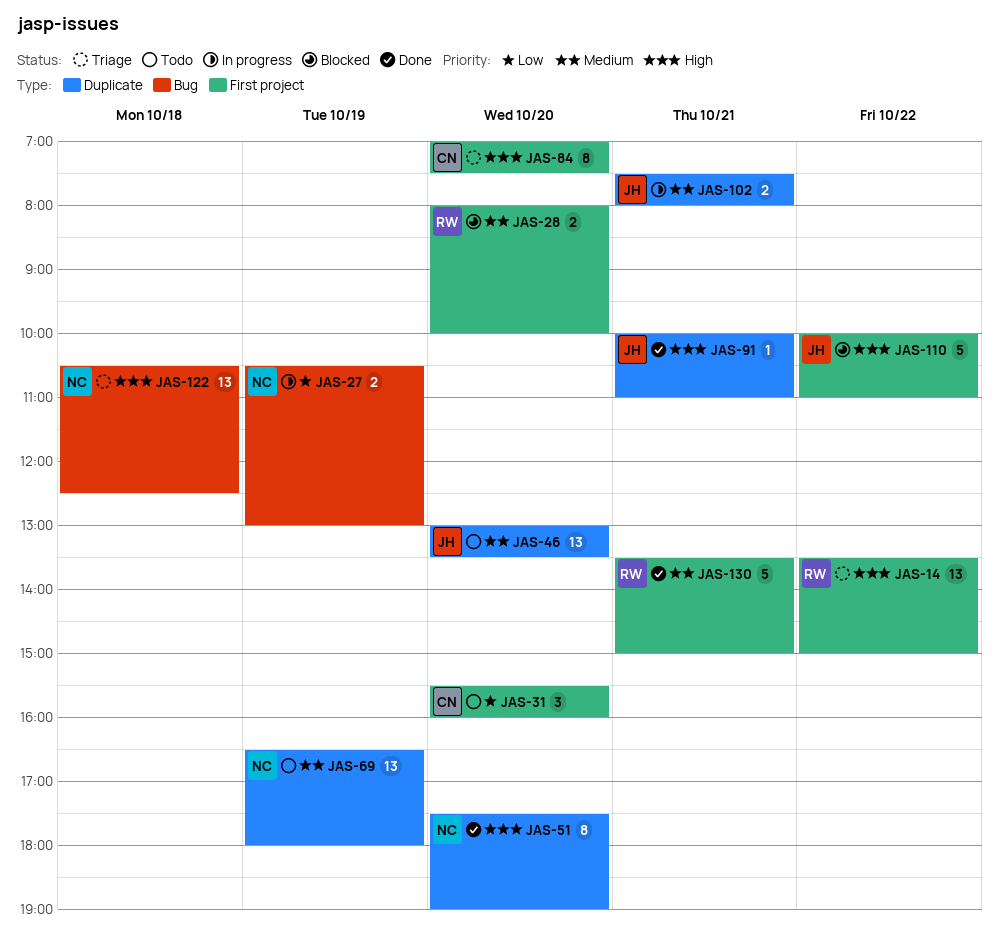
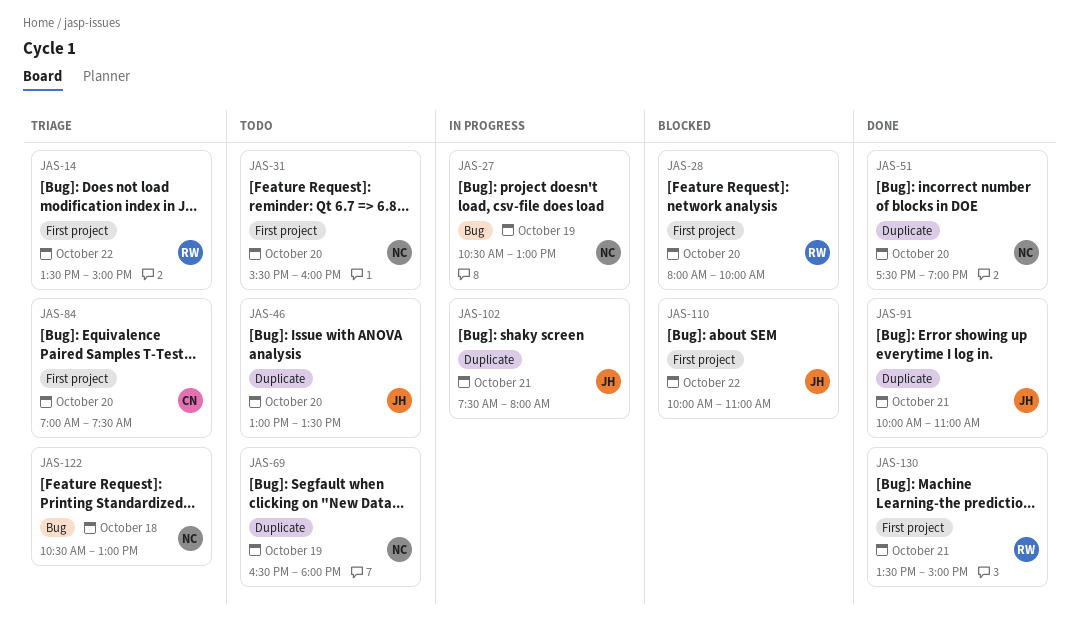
JAS-31, owner: CN -> NC
JAS-122, ends: 12:30 -> 13:00

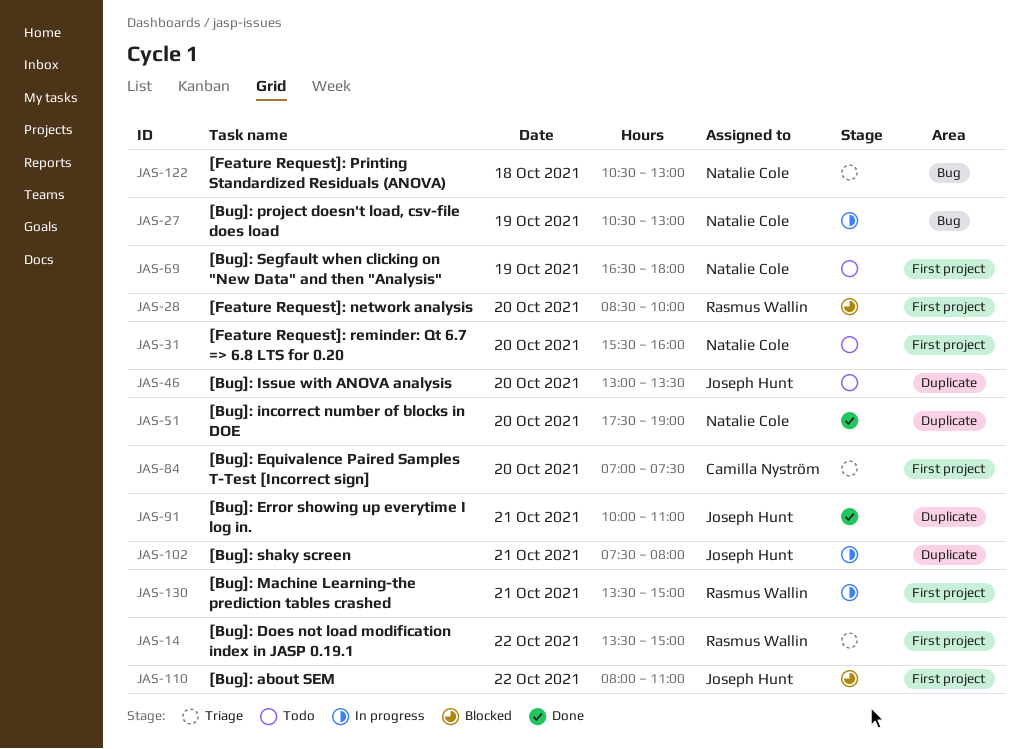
JAS-28, begins: 08:00 -> 08:30
JAS-69, label: Duplicate -> First project
JAS-110, begins: 10:00 -> 08:00
JAS-130, status: Done -> In progress

